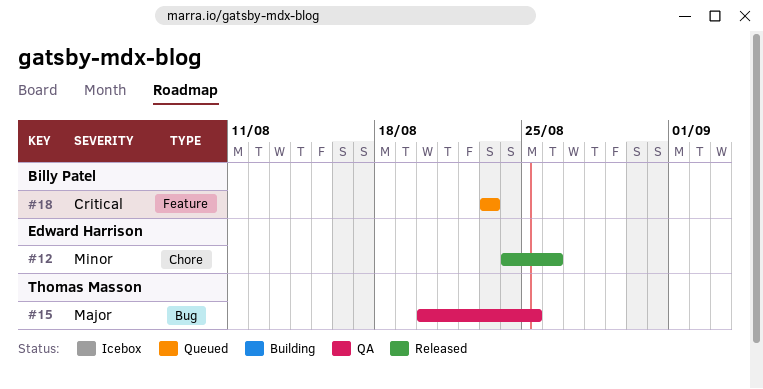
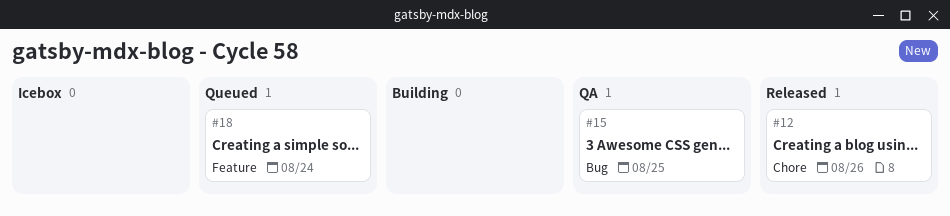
#18, due: Aug 23 -> Aug 24

